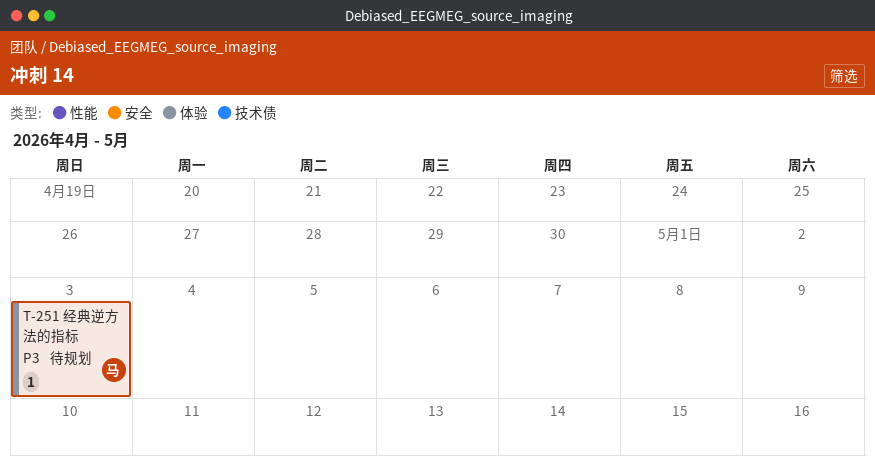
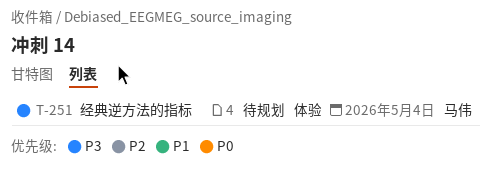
T-251, due: May 3 -> May 4

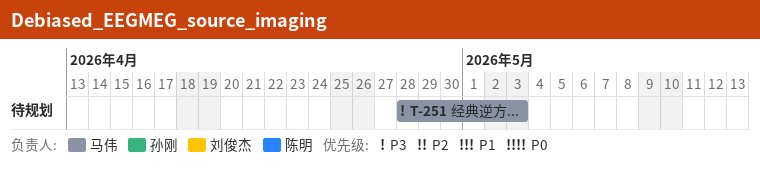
T-251, due: May 4 -> May 3

